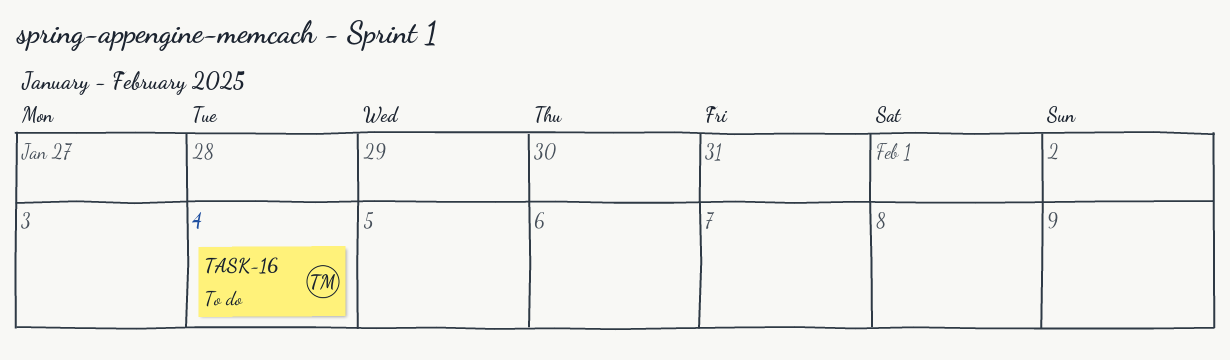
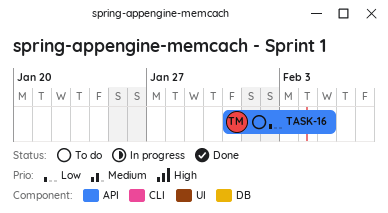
TASK-16, due: Feb 4 -> Feb 5

